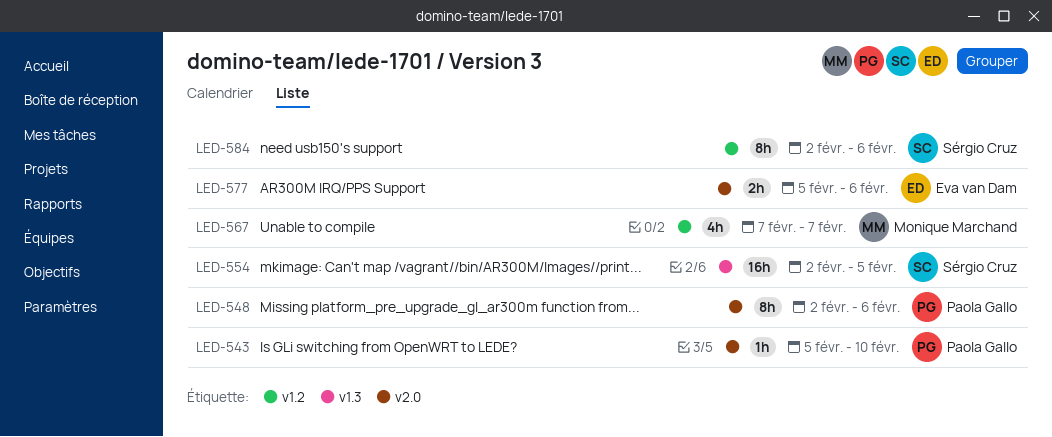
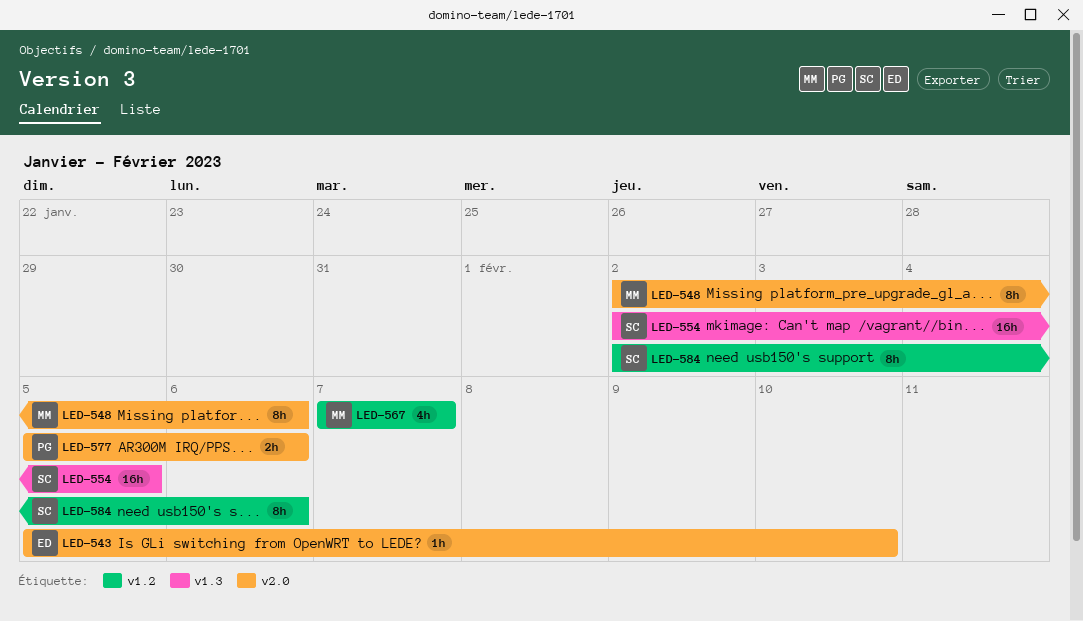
LED-543, owner: Paola Gallo -> Eva van Dam
LED-548, owner: Paola Gallo -> Monique Marchand
LED-577, owner: Eva van Dam -> Paola Gallo

